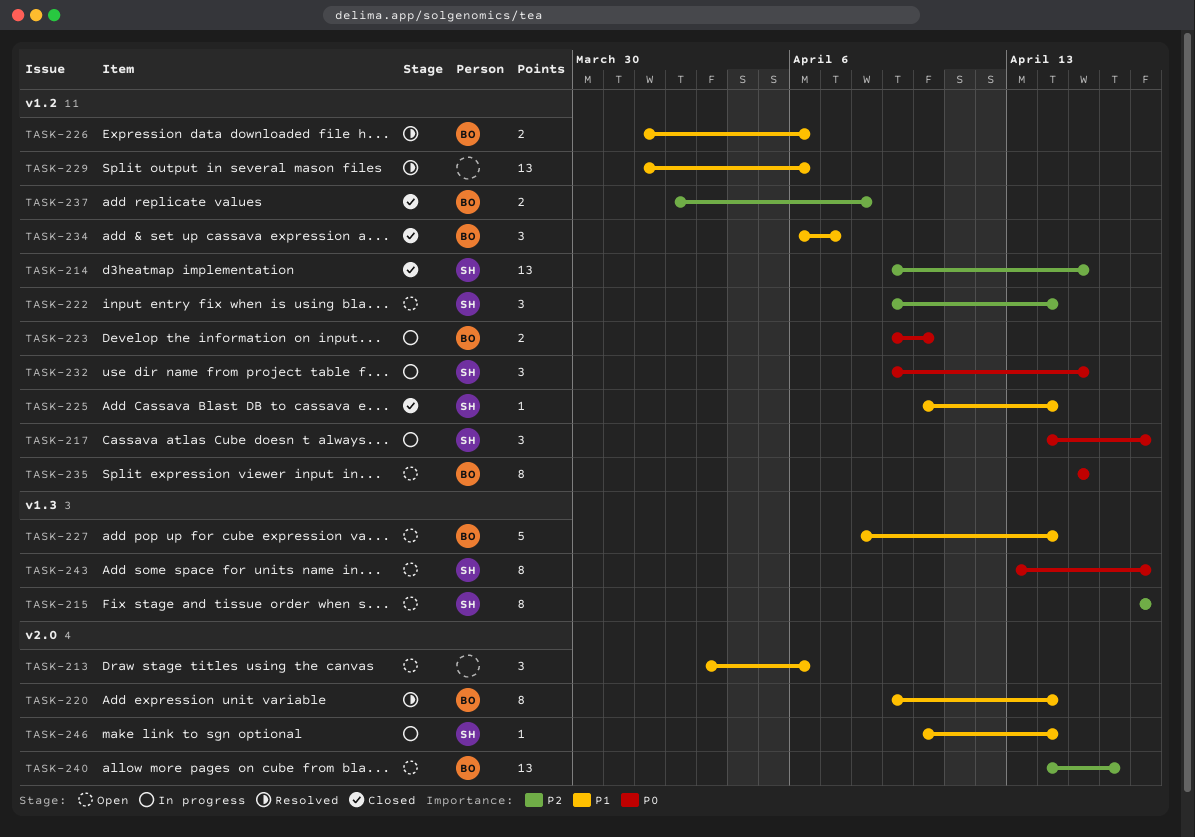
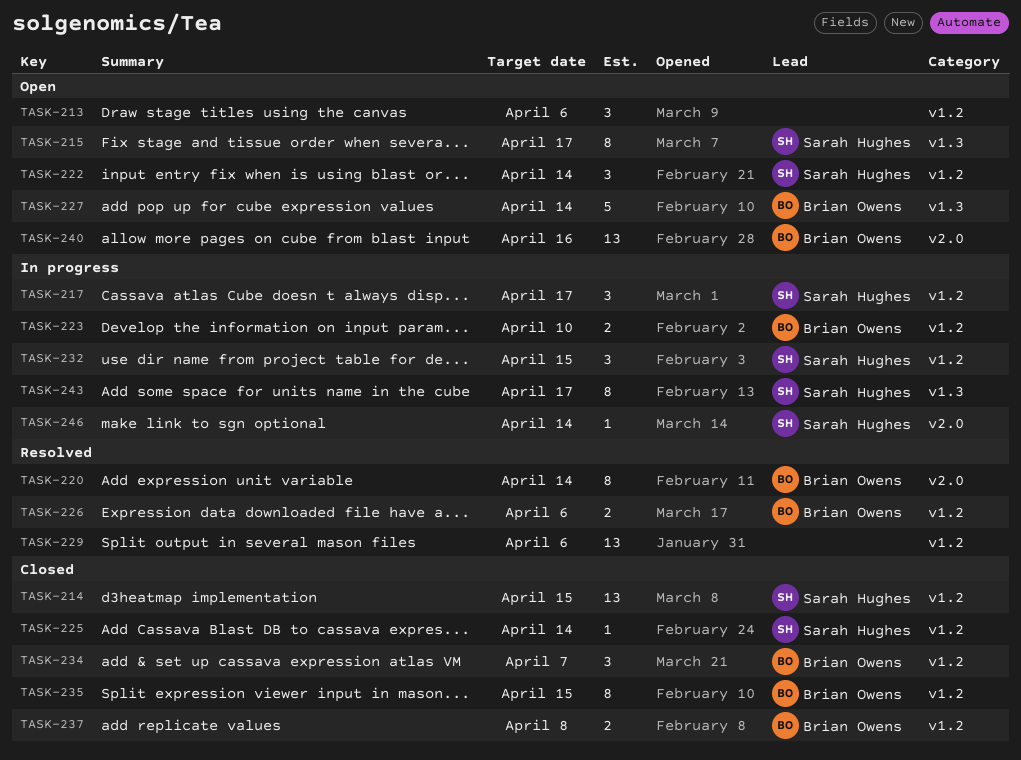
TASK-213, label: v2.0 -> v1.2
TASK-235, status: Open -> Closed
TASK-243, status: Open -> In progress

